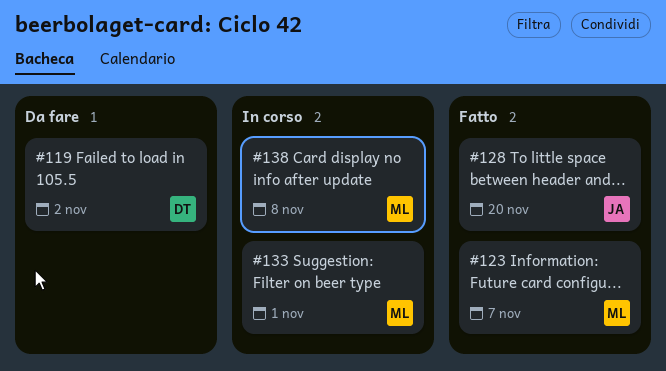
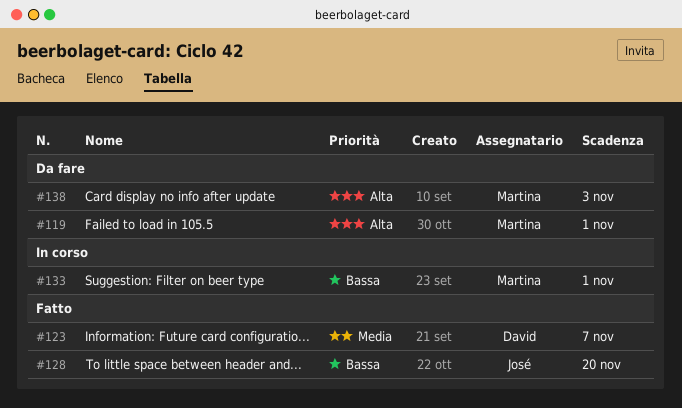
#119, owner: David -> Martina
#119, due: Nov 2 -> Nov 1
#123, owner: Martina -> David
#138, status: In corso -> Da fare
#138, due: Nov 8 -> Nov 3

